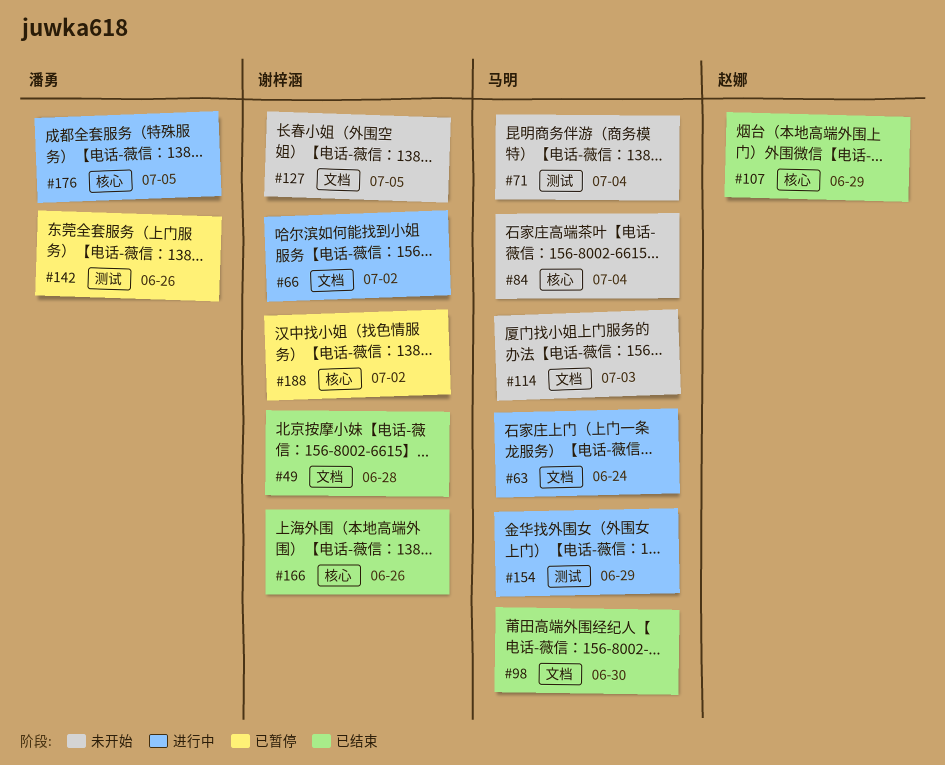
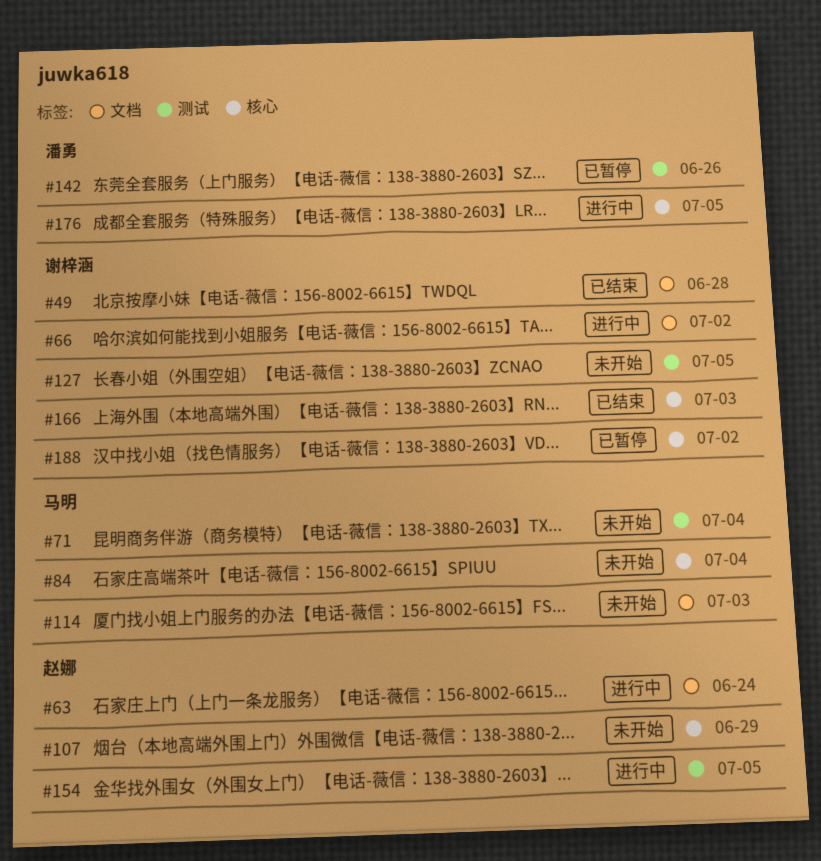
#63, owner: 马明 -> 赵娜
#98: present -> none
#107, status: 已结束 -> 未开始
#127, label: 文档 -> 测试
#154, owner: 马明 -> 赵娜
#154, due: Jun 29 -> Jul 5
#166, due: Jun 26 -> Jul 3

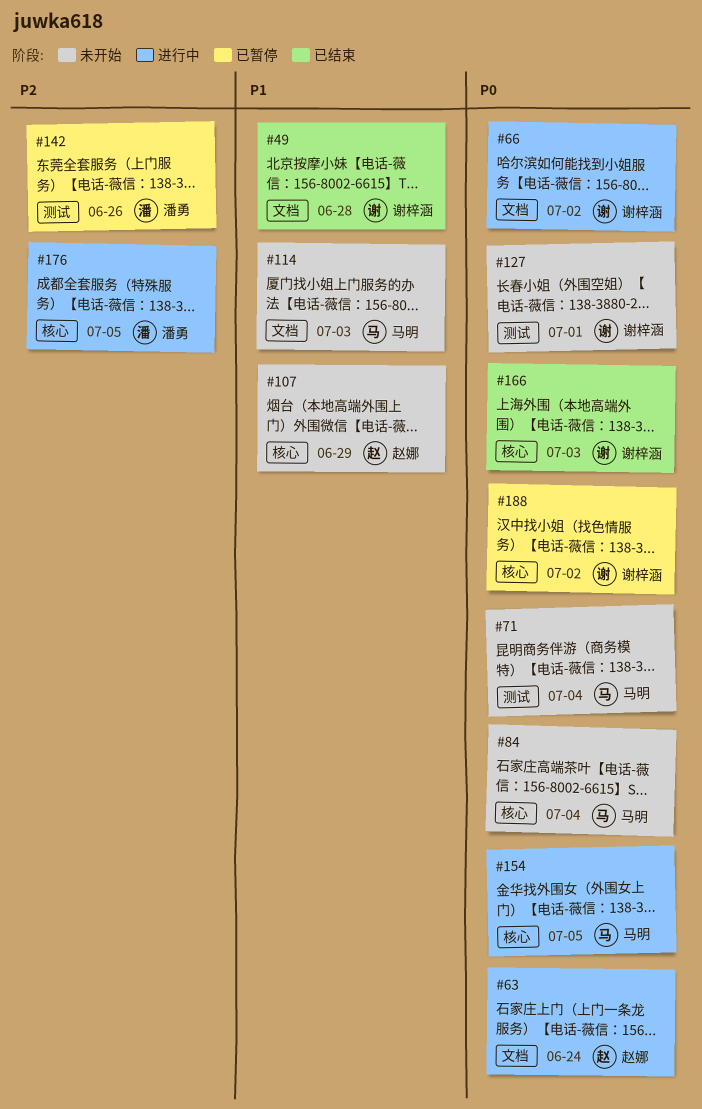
#127, due: Jul 5 -> Jul 1
#154, owner: 赵娜 -> 马明
#154, label: 测试 -> 核心

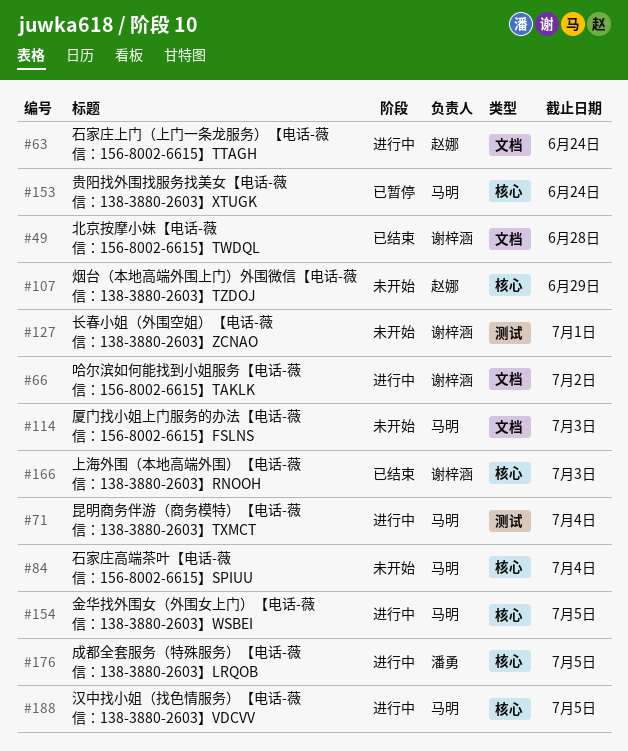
#71, status: 未开始 -> 进行中
#142: present -> none
#153: none -> present
#188, status: 已暂停 -> 进行中
#188, owner: 谢梓涵 -> 马明
#188, due: Jul 2 -> Jul 5

